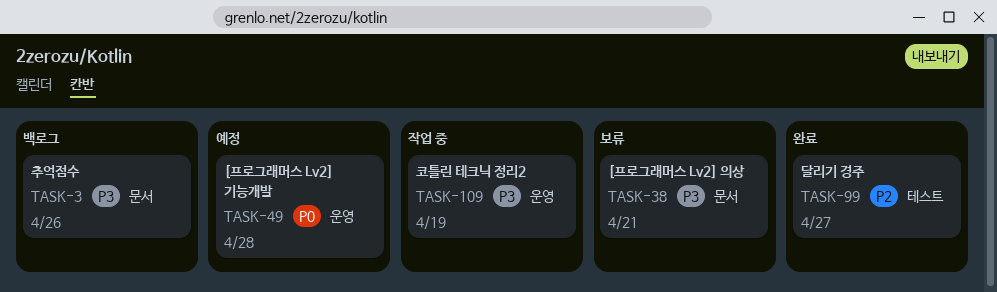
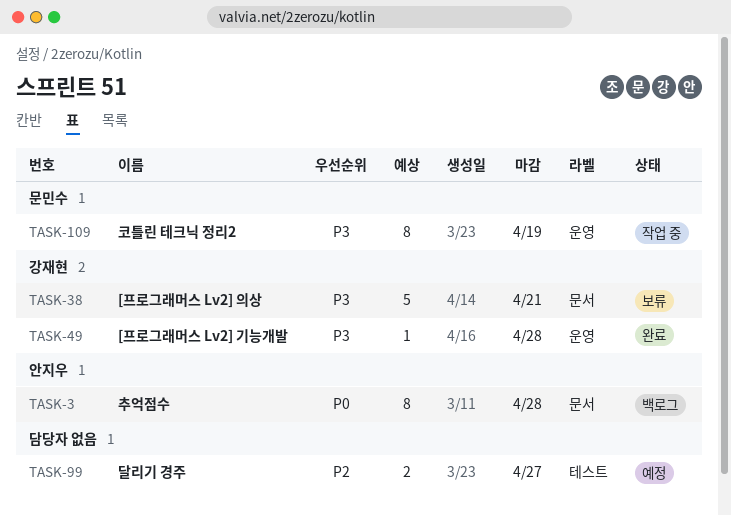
TASK-3, priority: P3 -> P0
TASK-3, due: Apr 26 -> Apr 28
TASK-49, status: 예정 -> 완료
TASK-49, priority: P0 -> P3
TASK-99, status: 완료 -> 예정

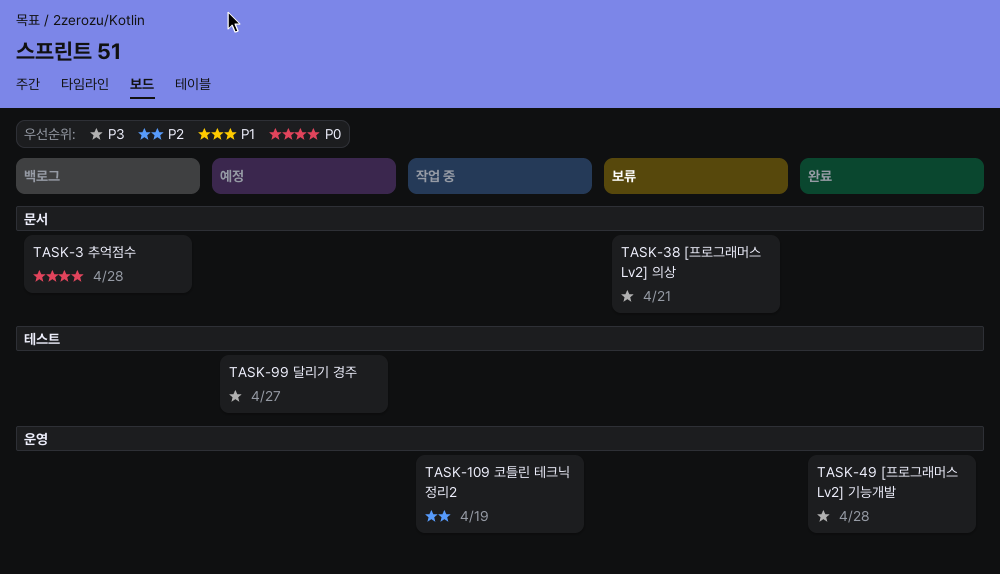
TASK-99, priority: P2 -> P3
TASK-109, priority: P3 -> P2

